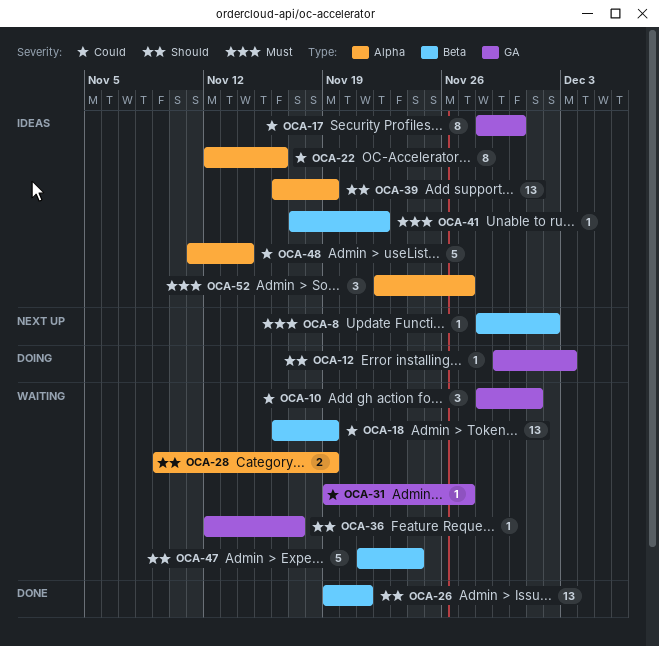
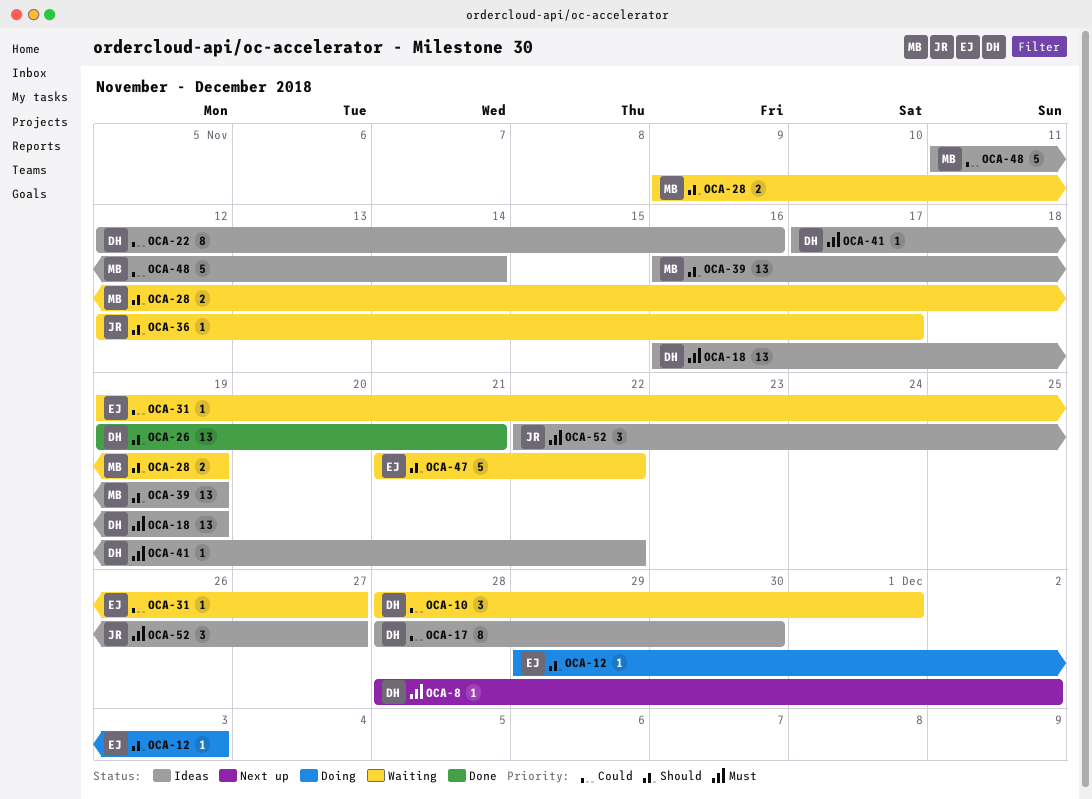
OCA-18, status: Waiting -> Ideas
OCA-18, priority: Could -> Must
OCA-47, due: Nov 24 -> Nov 22

